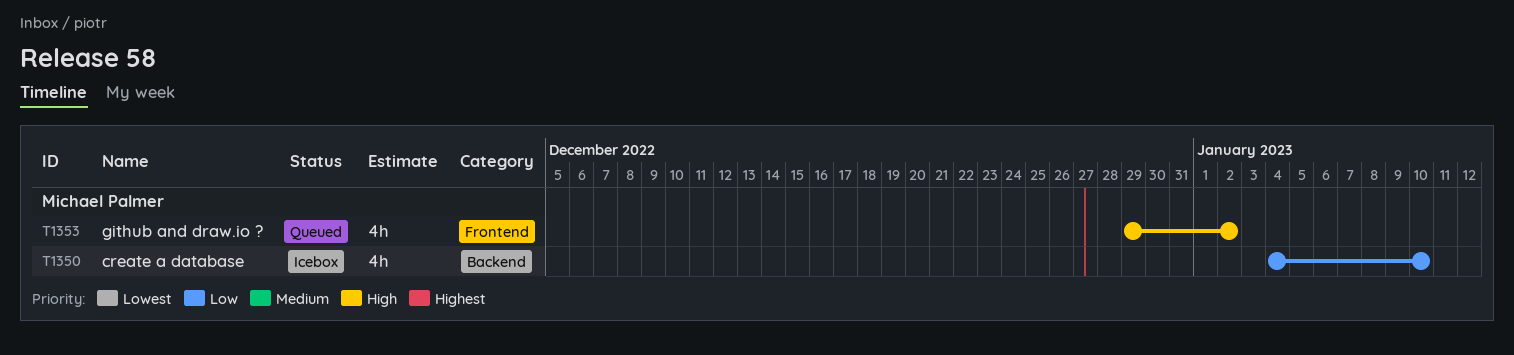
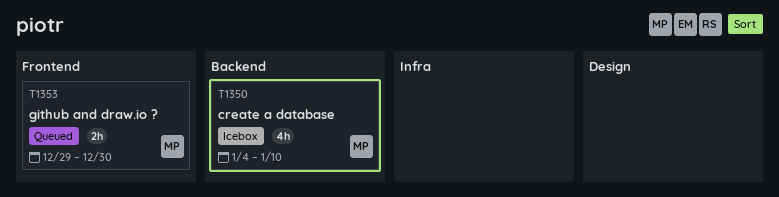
T1353, estimate: 4h -> 2h
T1353, due: Jan 2 -> Dec 30

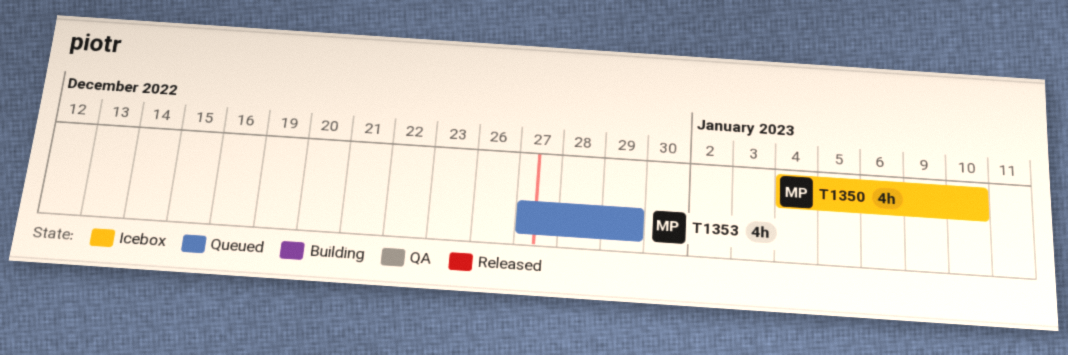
T1353, estimate: 2h -> 4h
T1353, start: Dec 29 -> Dec 27
T1353, due: Dec 30 -> Dec 29

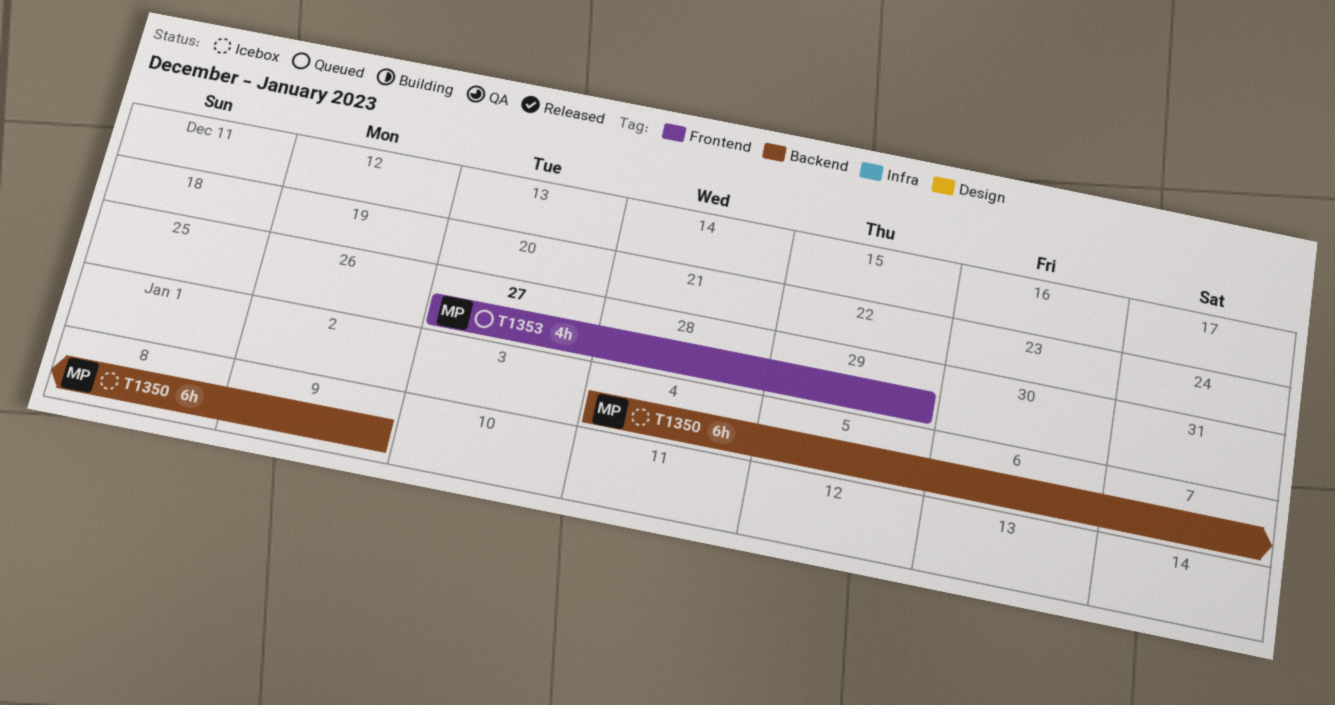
T1350, estimate: 4h -> 6h
T1350, due: Jan 10 -> Jan 9

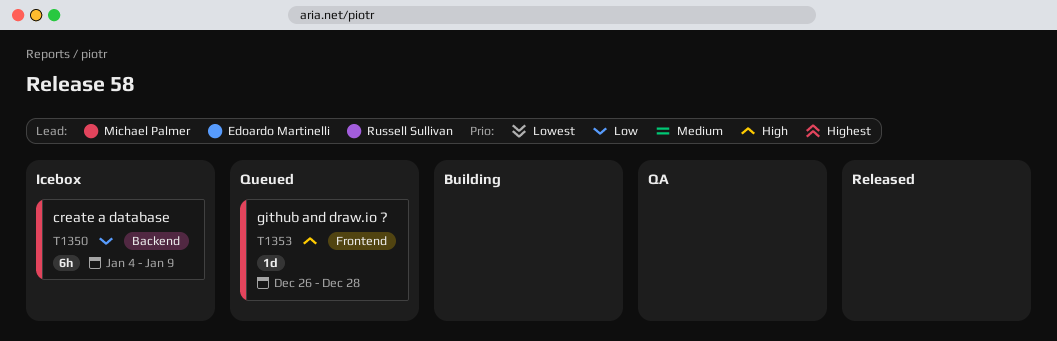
T1353, estimate: 4h -> 1d
T1353, start: Dec 27 -> Dec 26
T1353, due: Dec 29 -> Dec 28

